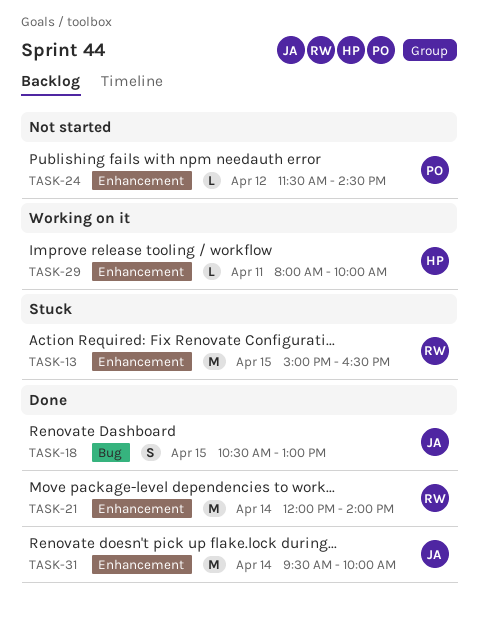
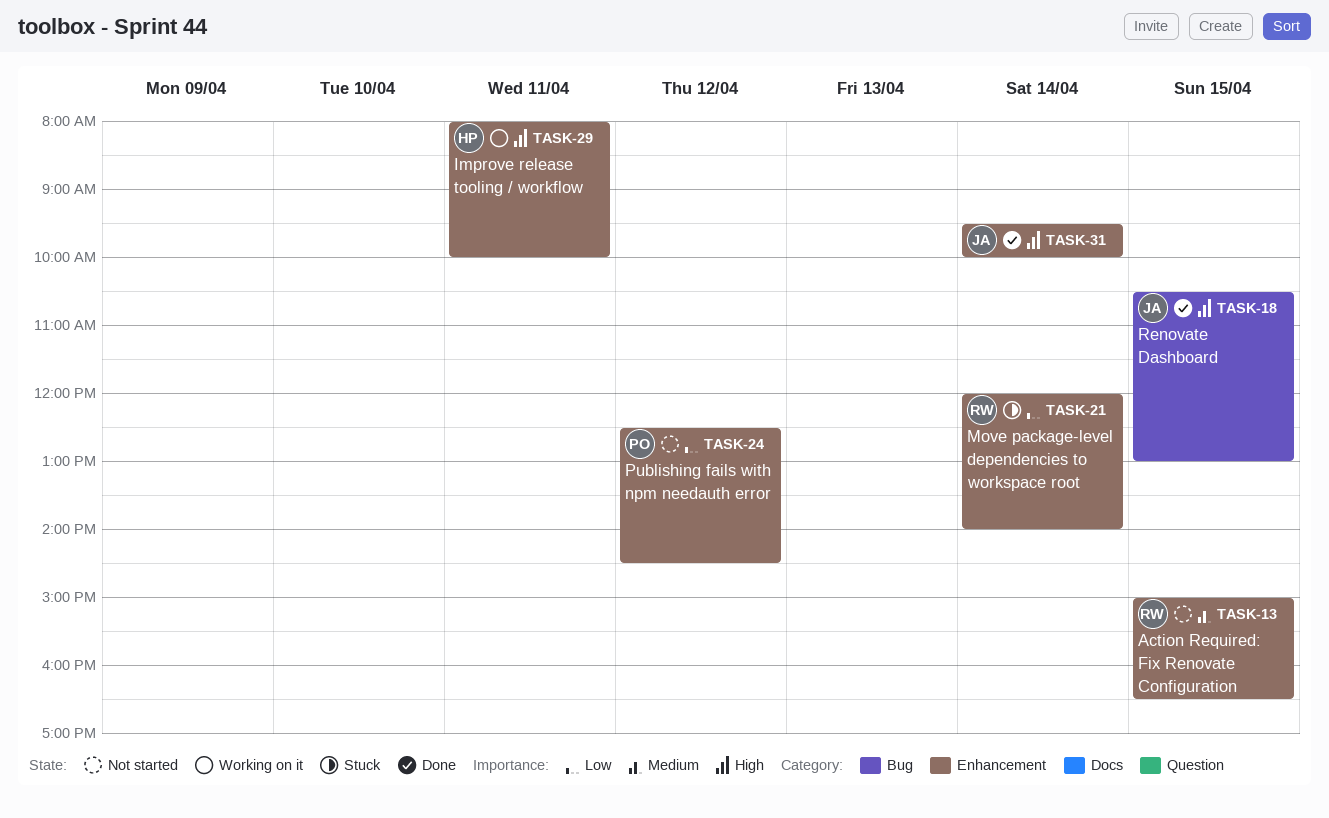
TASK-13, status: Stuck -> Not started
TASK-21, status: Done -> Stuck
TASK-24, begins: 11:30 -> 12:30

